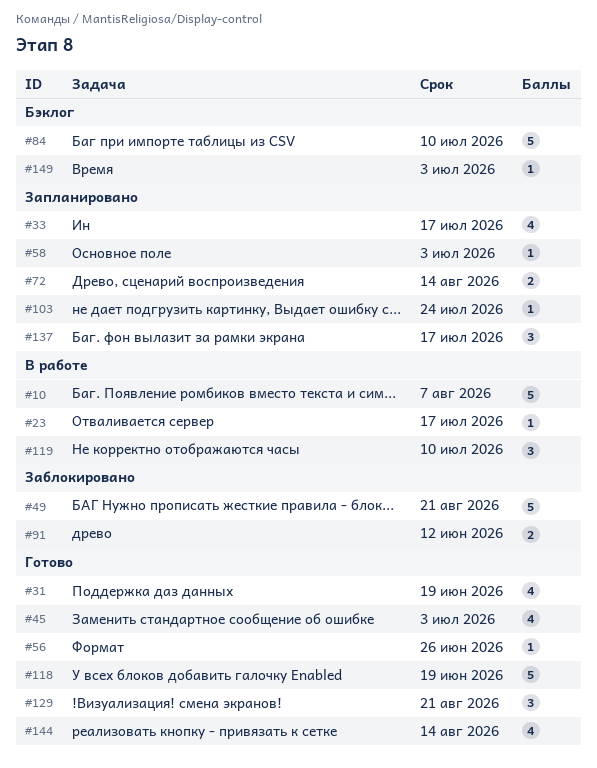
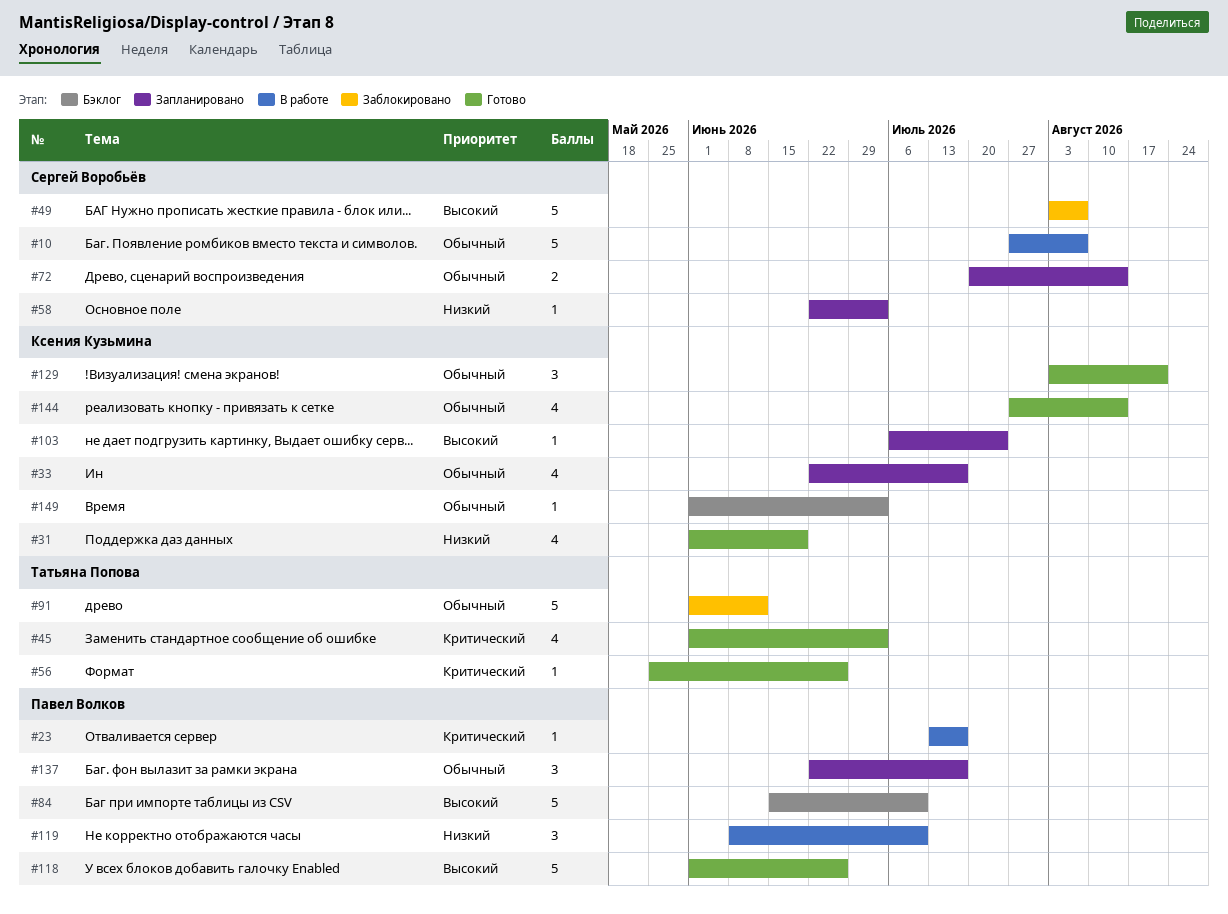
#49, due: Aug 21 -> Aug 7
#91, estimate: 2 -> 5
#118, due: Jun 19 -> Jun 26

